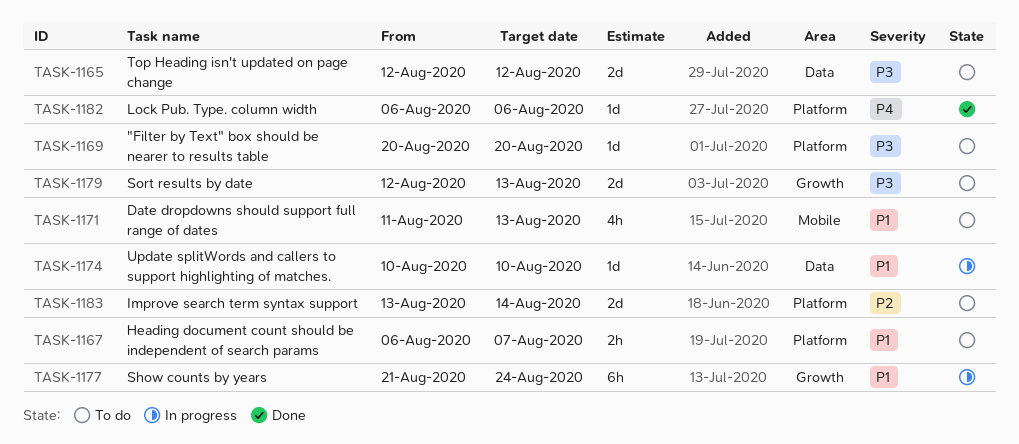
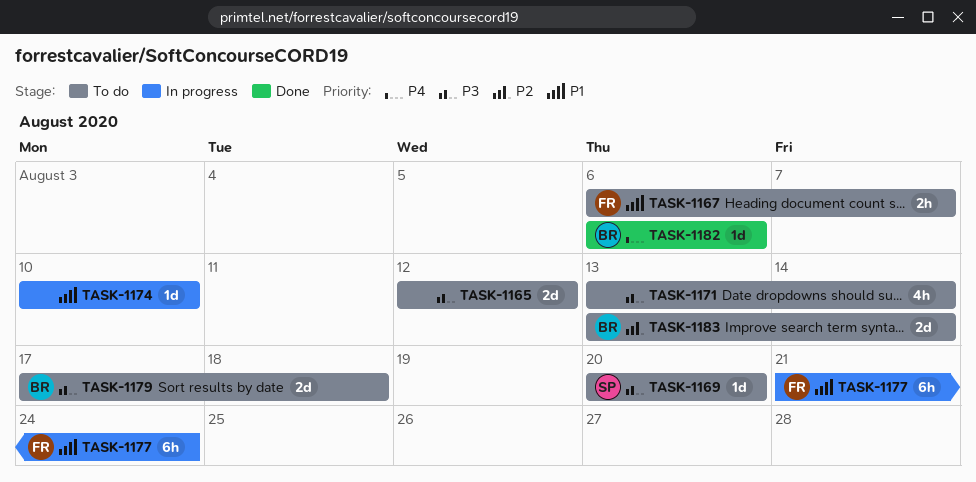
TASK-1171, priority: P1 -> P3
TASK-1171, start: Aug 11 -> Aug 13
TASK-1171, due: Aug 13 -> Aug 14
TASK-1179, start: Aug 12 -> Aug 17
TASK-1179, due: Aug 13 -> Aug 18

